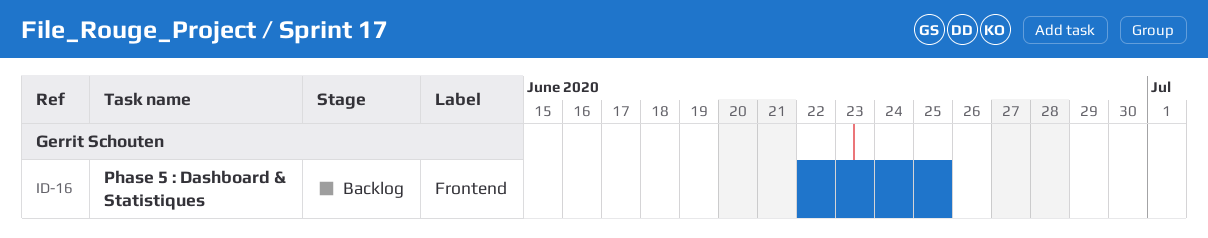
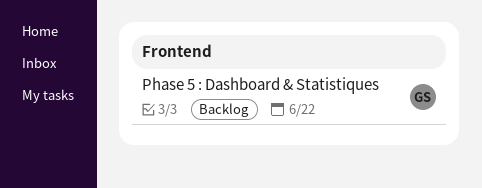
Phase 5 : Dashboard & Statistiques, due: Jun 25 -> Jun 22

